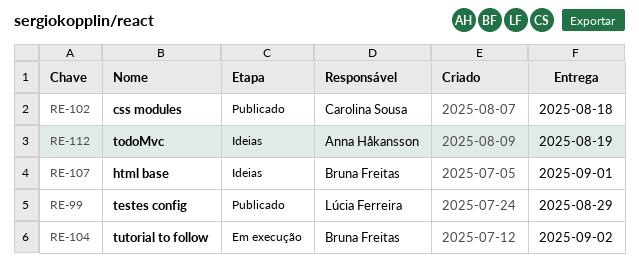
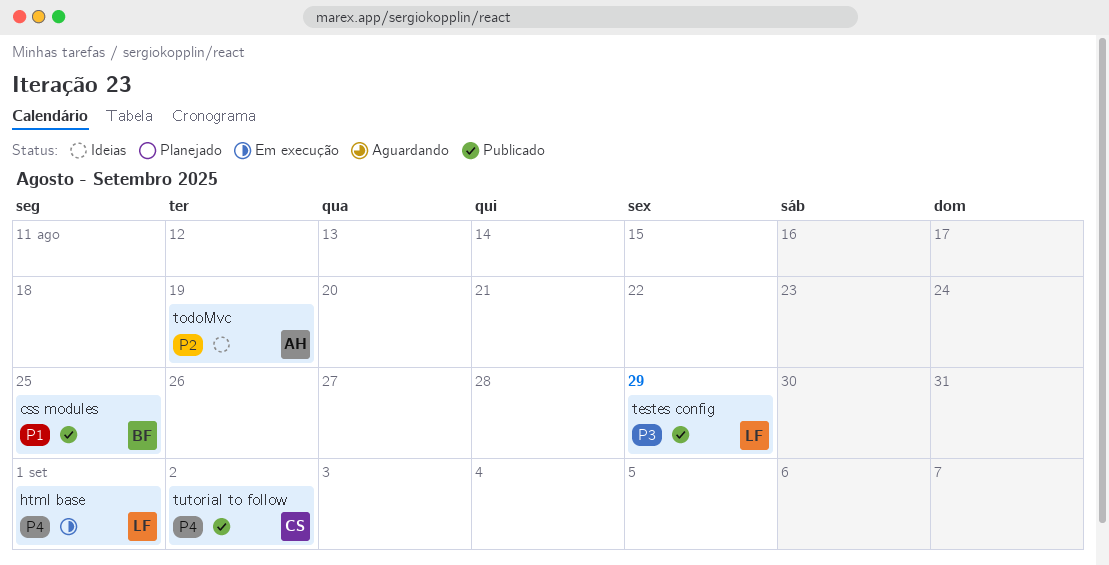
css modules, owner: Carolina Sousa -> Bruna Freitas
css modules, due: Aug 18 -> Aug 25
html base, status: Ideias -> Em execução
html base, owner: Bruna Freitas -> Lúcia Ferreira
tutorial to follow, status: Em execução -> Publicado
tutorial to follow, owner: Bruna Freitas -> Carolina Sousa

